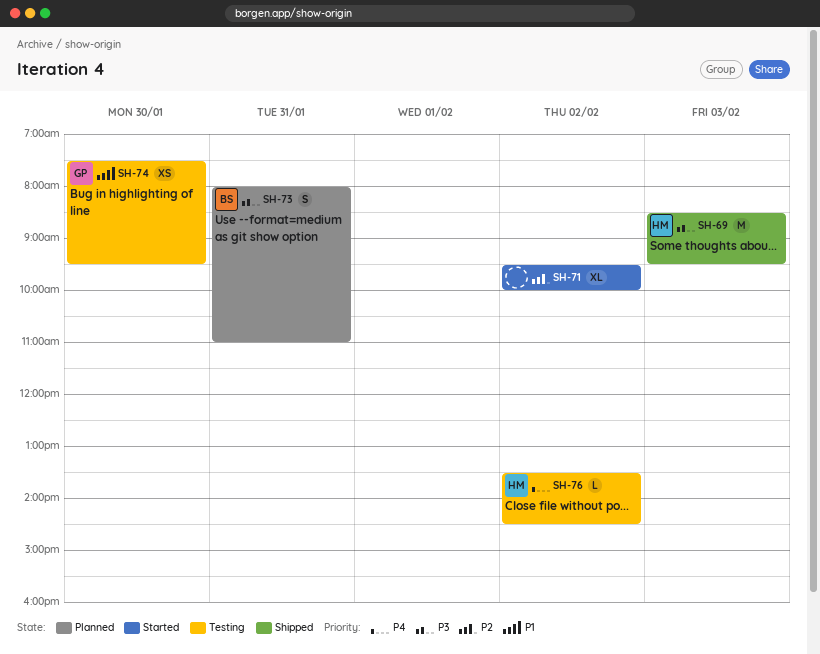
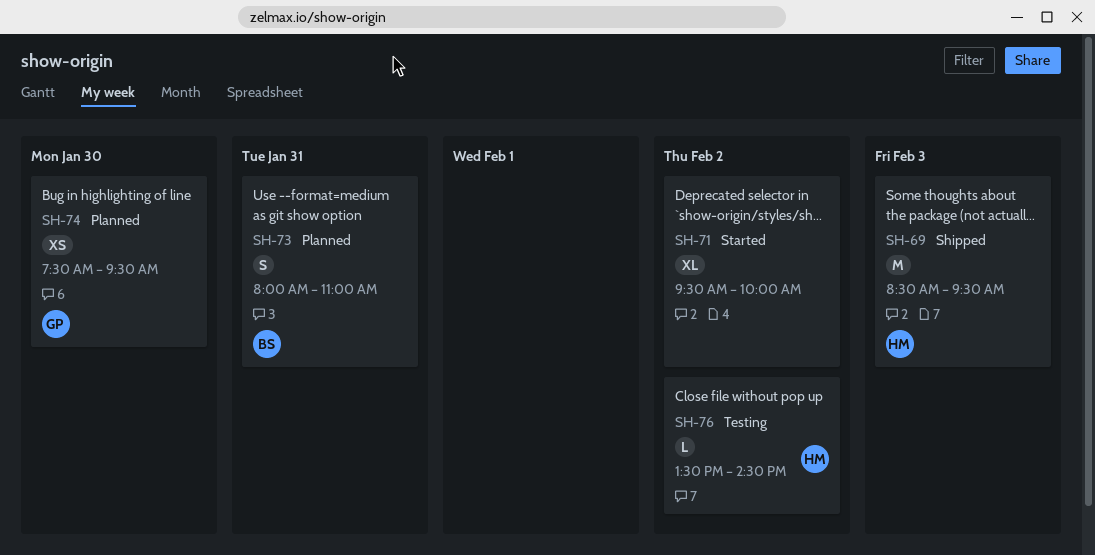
SH-74, status: Testing -> Planned

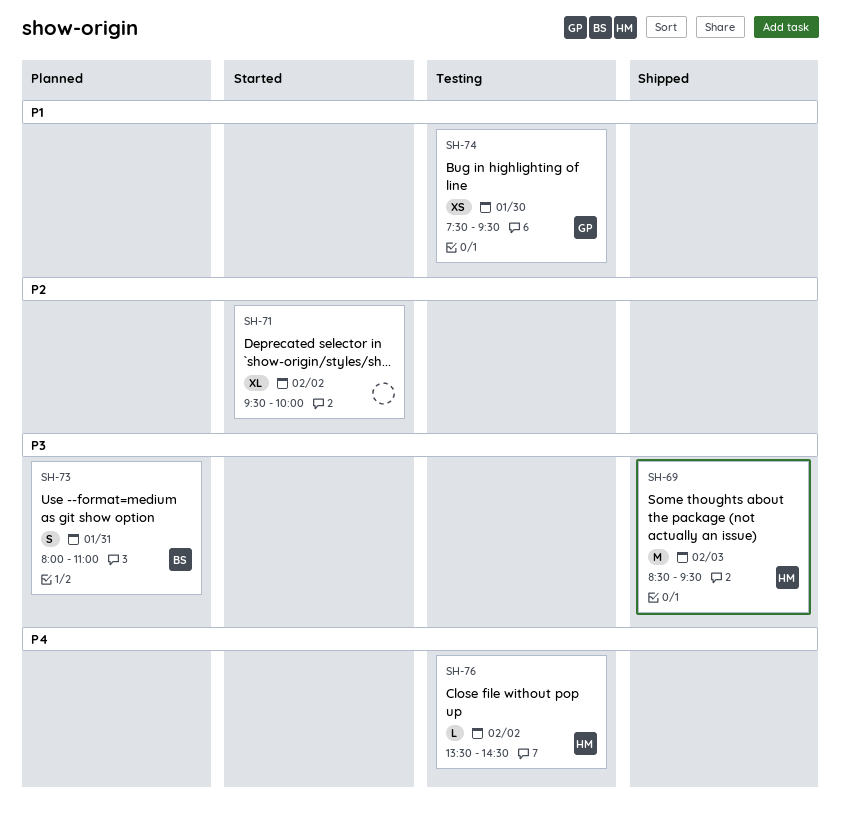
SH-74, status: Planned -> Testing

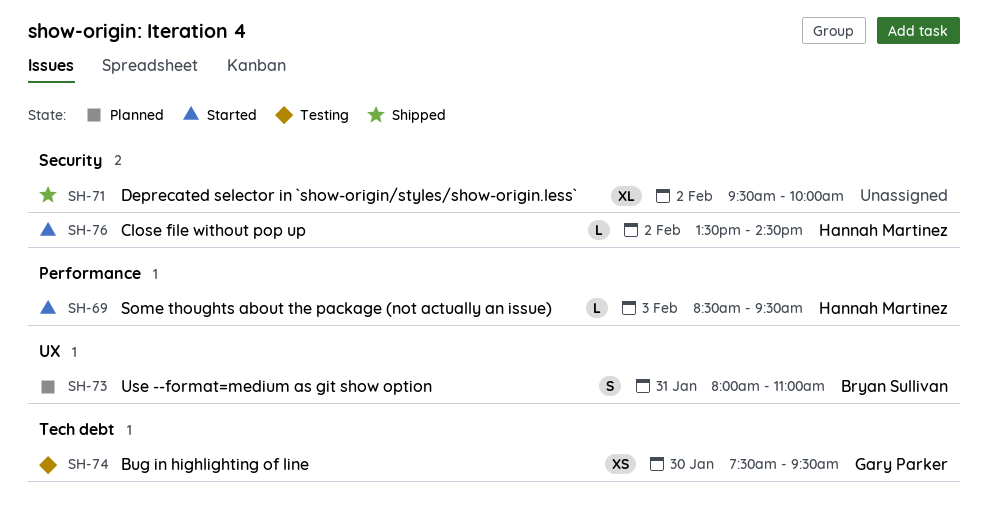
SH-69, status: Shipped -> Started
SH-69, estimate: M -> L
SH-71, status: Started -> Shipped
SH-76, status: Testing -> Started

